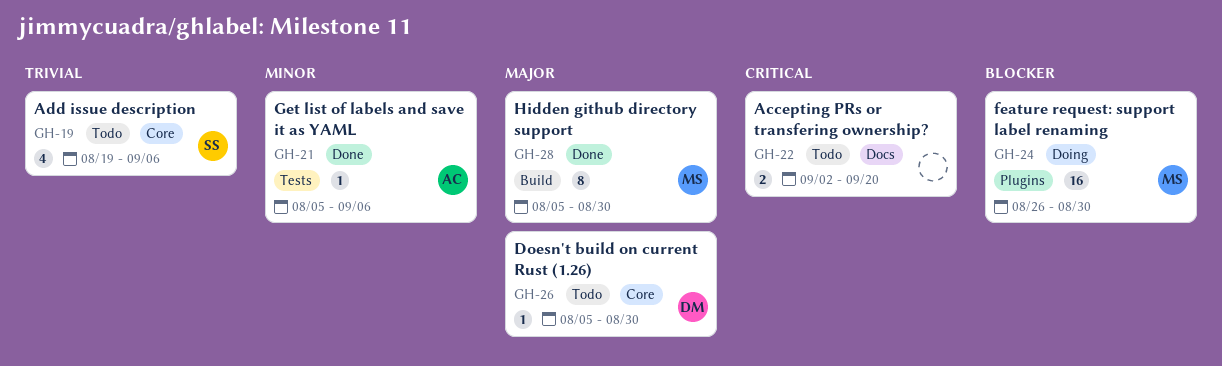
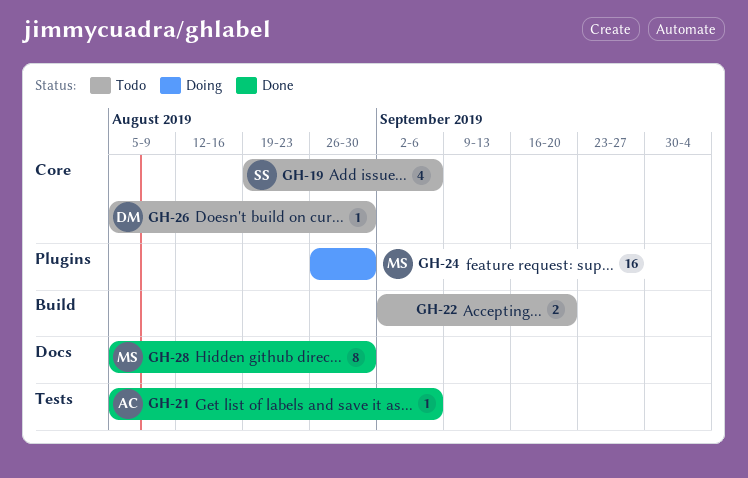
GH-22, label: Docs -> Build
GH-28, label: Build -> Docs

